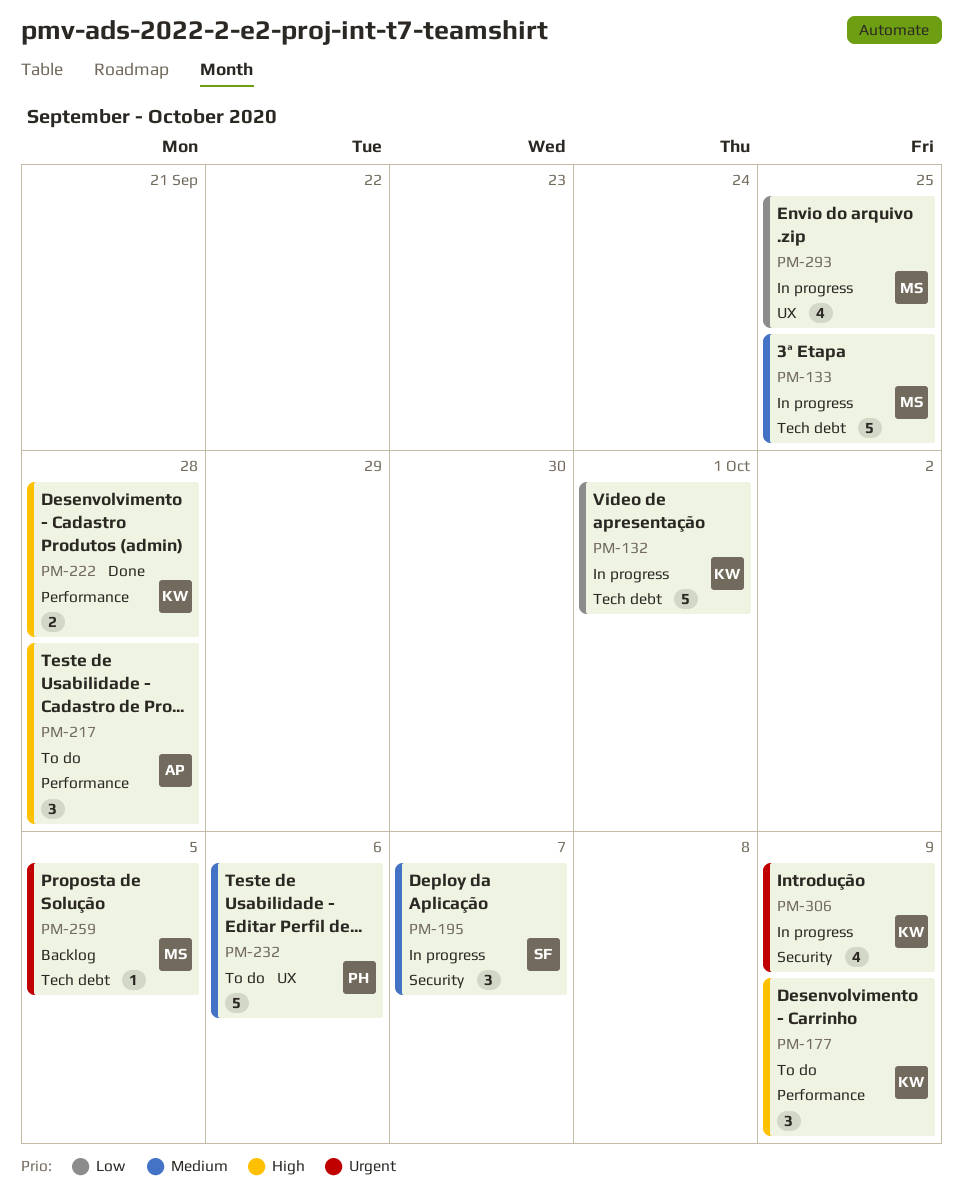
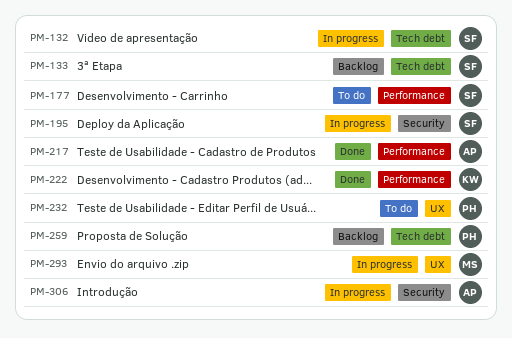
PM-132, owner: KW -> SF
PM-133, status: In progress -> Backlog
PM-133, owner: MS -> SF
PM-177, owner: KW -> SF
PM-217, status: To do -> Done
PM-259, owner: MS -> PH
PM-306, owner: KW -> AP

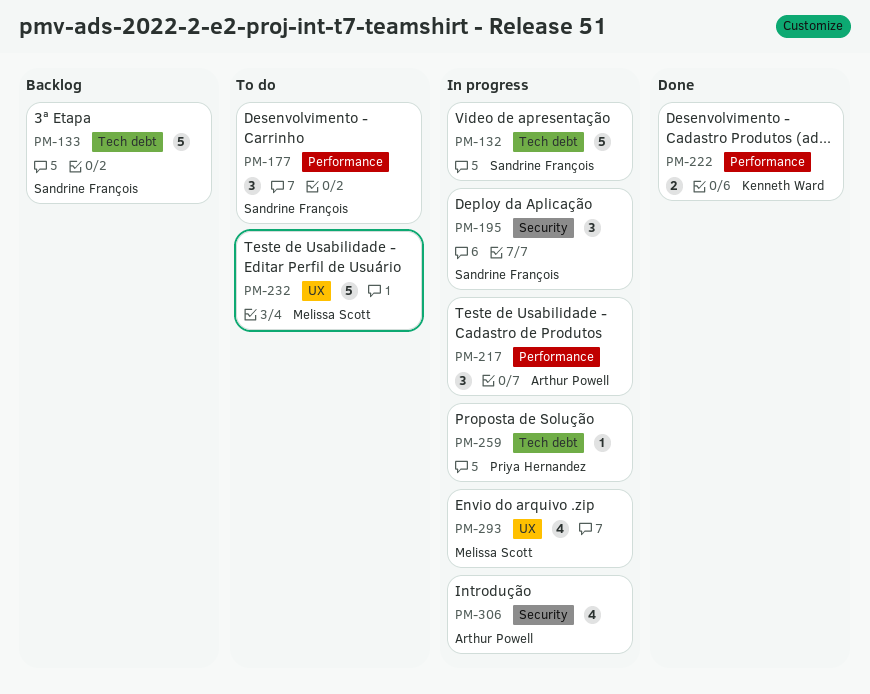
PM-217, status: Done -> In progress
PM-232, owner: Priya Hernandez -> Melissa Scott
PM-259, status: Backlog -> In progress

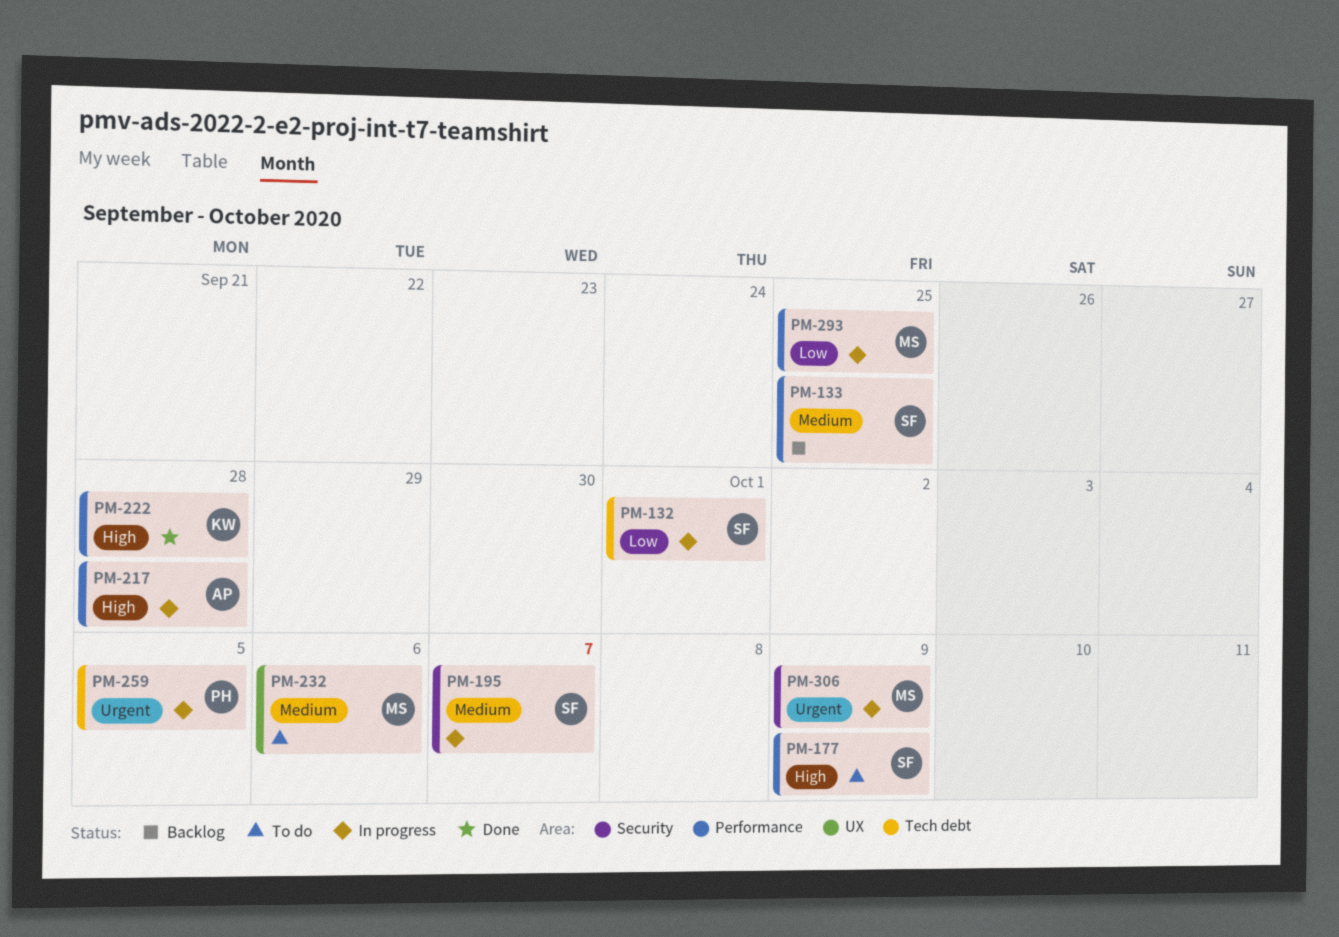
PM-133, label: Tech debt -> Performance
PM-293, label: UX -> Performance
PM-306, owner: Arthur Powell -> Melissa Scott

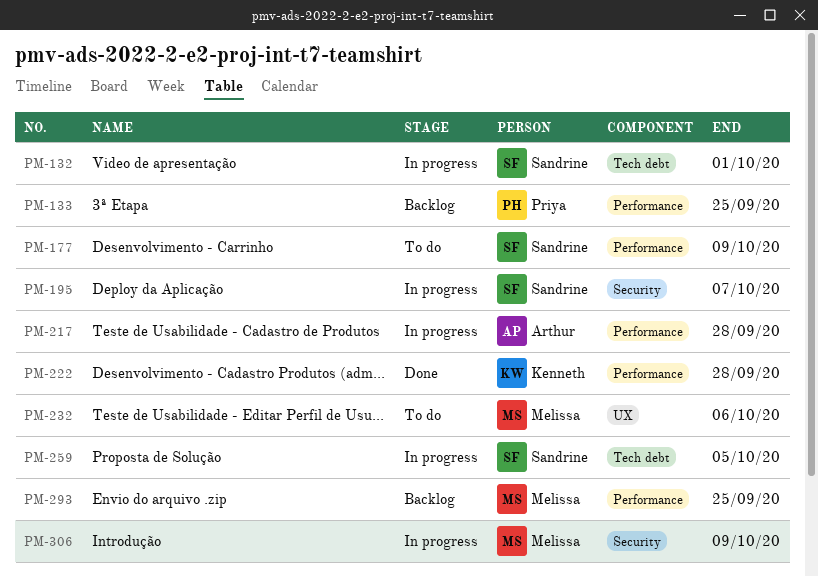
PM-133, owner: Sandrine -> Priya
PM-259, owner: Priya -> Sandrine
PM-293, status: In progress -> Backlog

